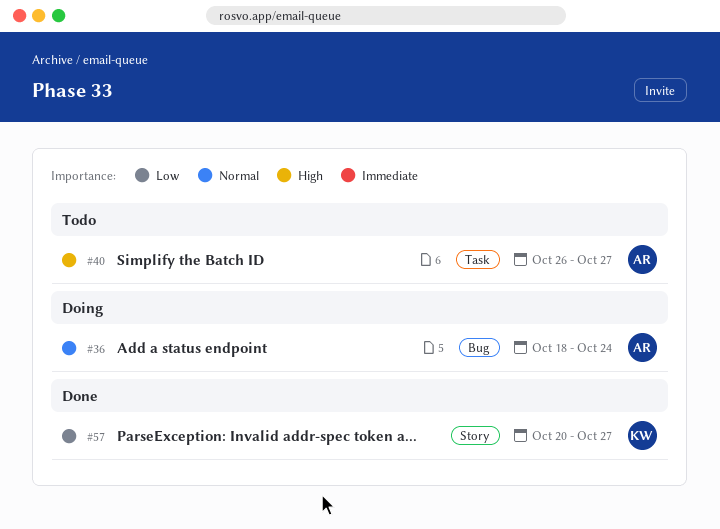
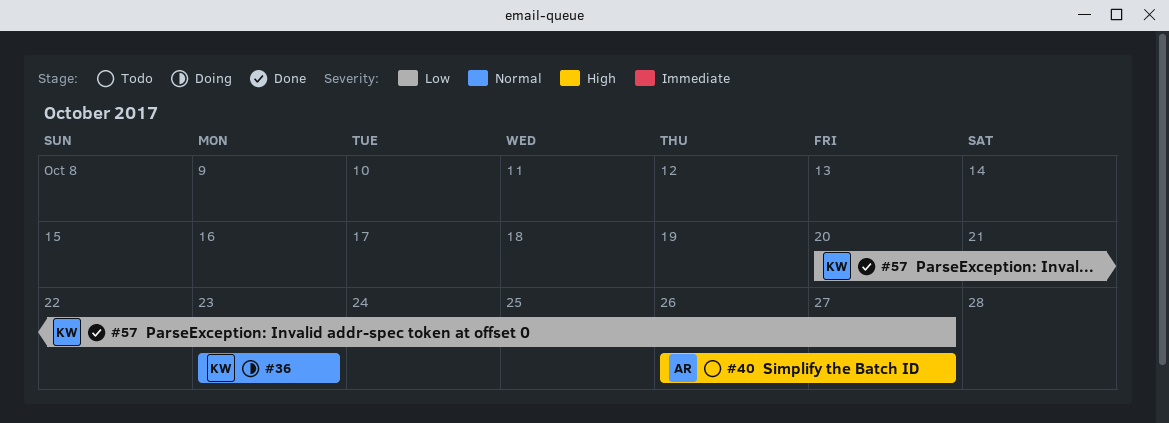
#36, owner: AR -> KW
#36, start: Oct 18 -> Oct 23
#36, due: Oct 24 -> Oct 23

